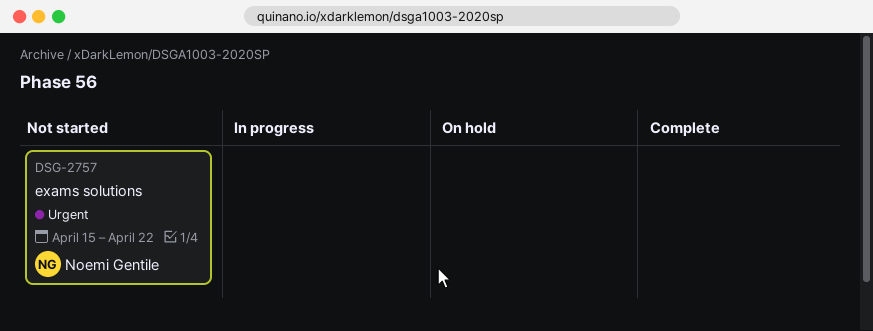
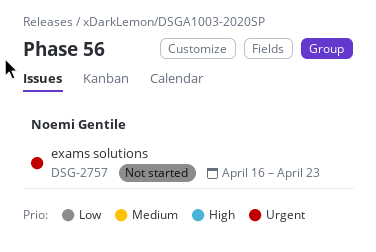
DSG-2757, start: Apr 15 -> Apr 16
DSG-2757, due: Apr 22 -> Apr 23

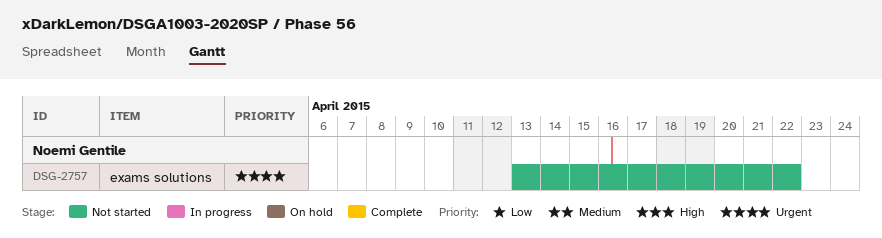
DSG-2757, start: Apr 16 -> Apr 13
DSG-2757, due: Apr 23 -> Apr 22

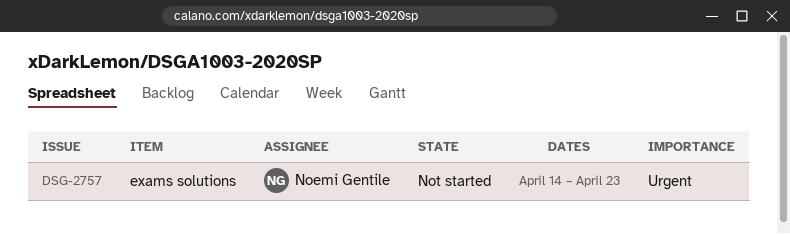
DSG-2757, start: Apr 13 -> Apr 14
DSG-2757, due: Apr 22 -> Apr 23

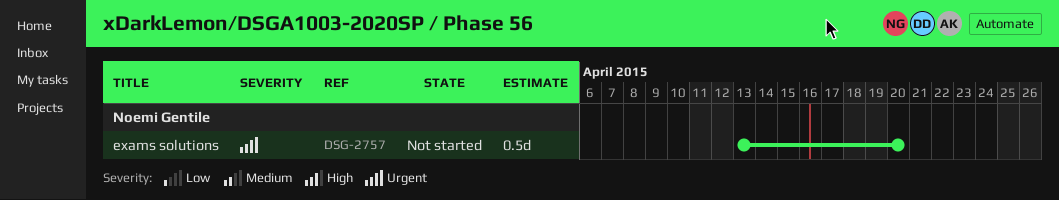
DSG-2757, start: Apr 14 -> Apr 13
DSG-2757, due: Apr 23 -> Apr 20

